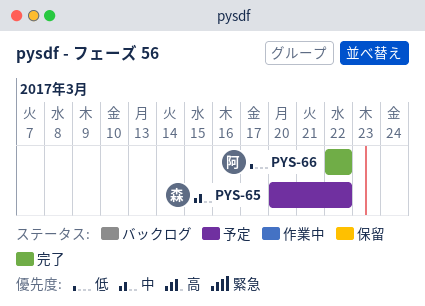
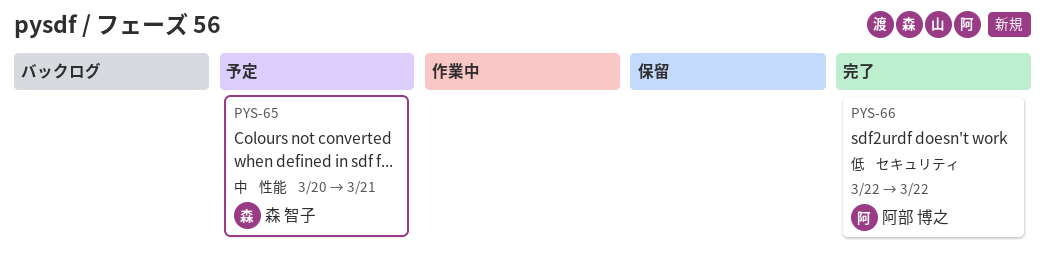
PYS-65, due: Mar 22 -> Mar 21

